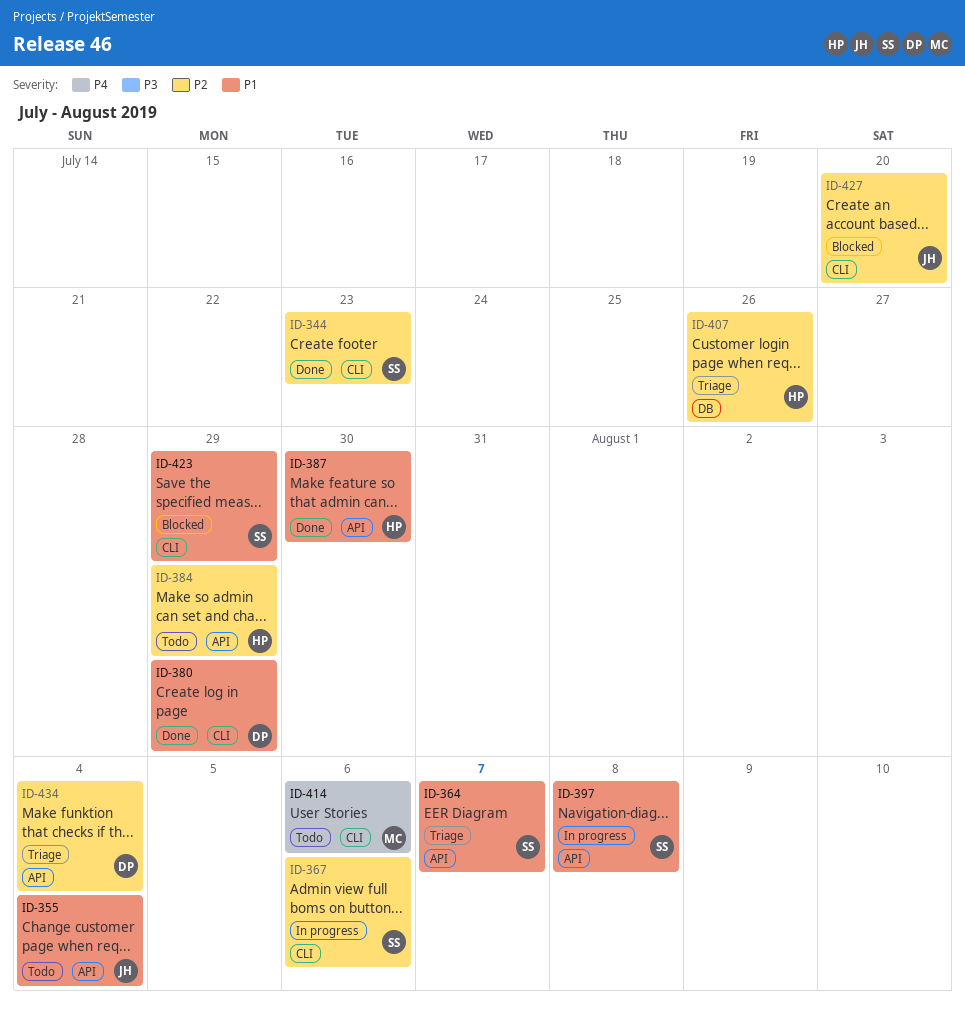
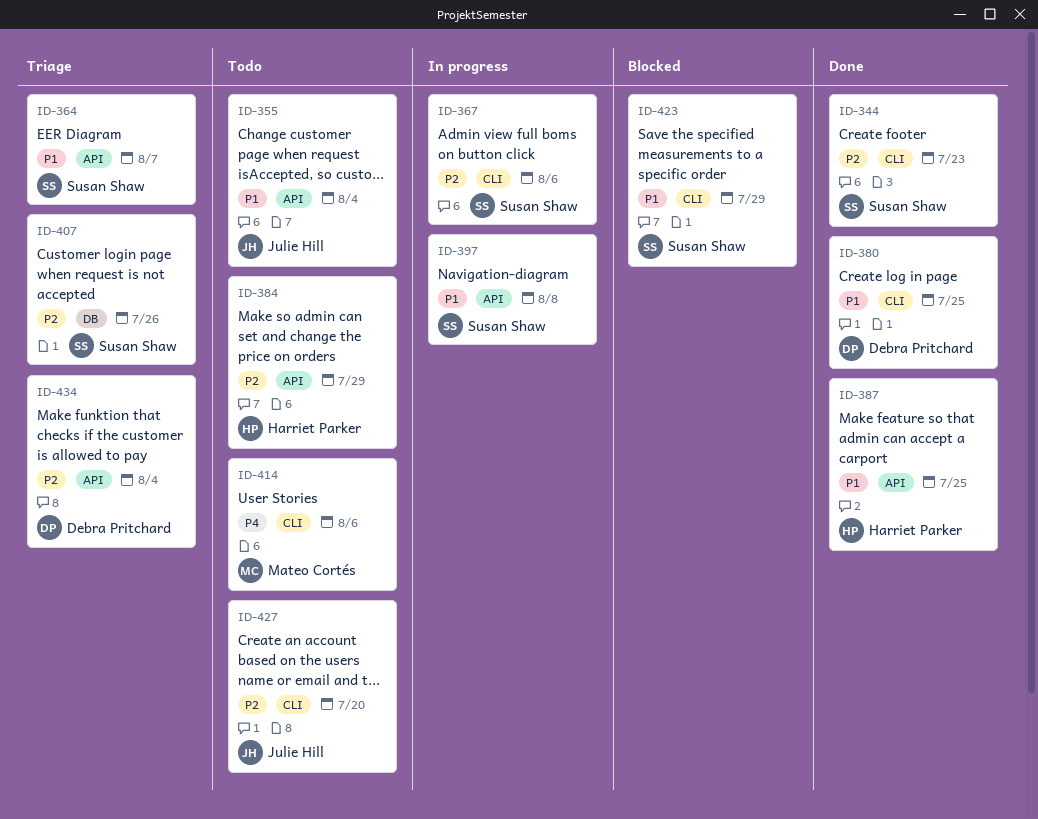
ID-380, due: Jul 29 -> Jul 25
ID-387, due: Jul 30 -> Jul 25
ID-407, owner: Harriet Parker -> Susan Shaw
ID-427, status: Blocked -> Todo

